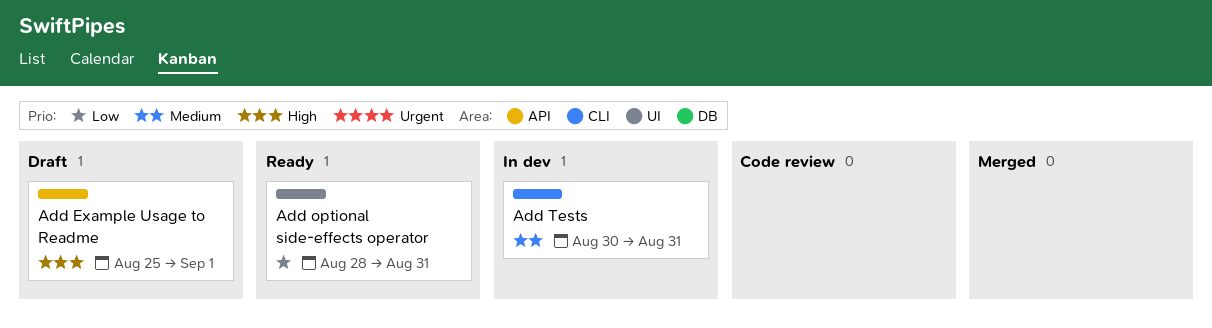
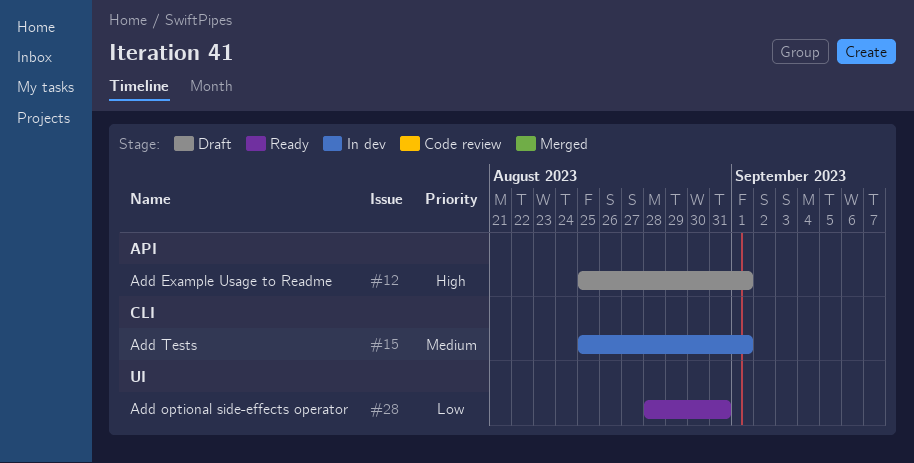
Add Tests, start: Aug 30 -> Aug 25
Add Tests, due: Aug 31 -> Sep 1

